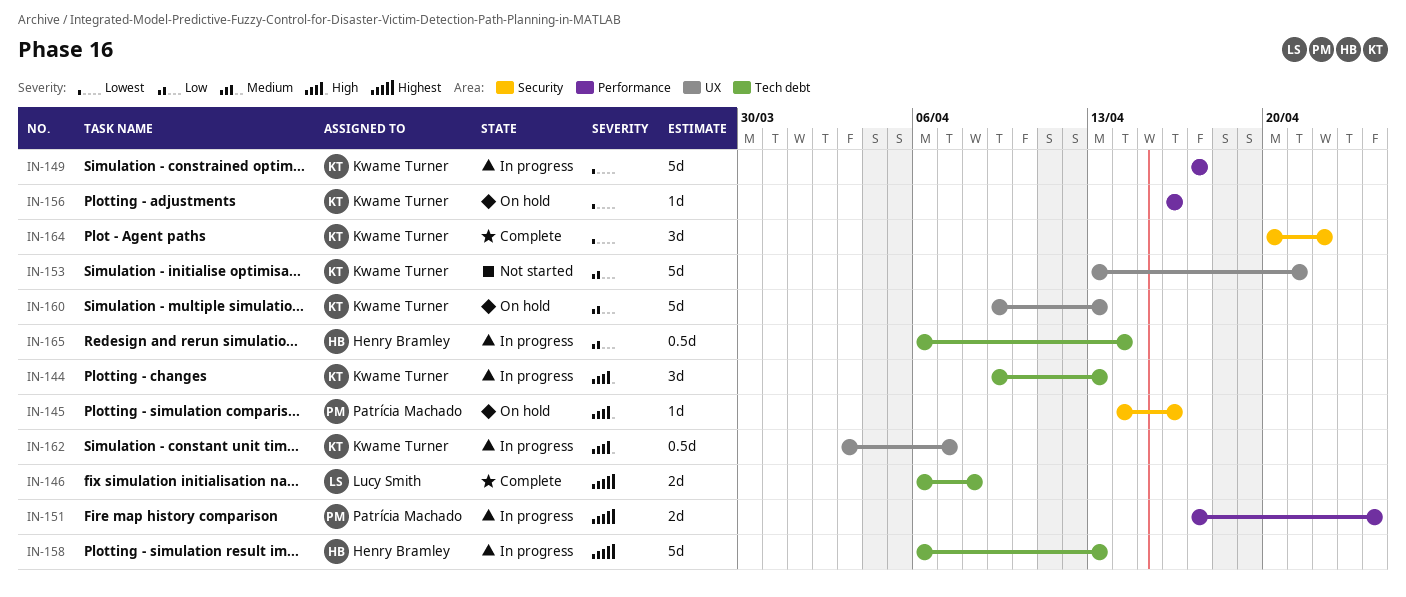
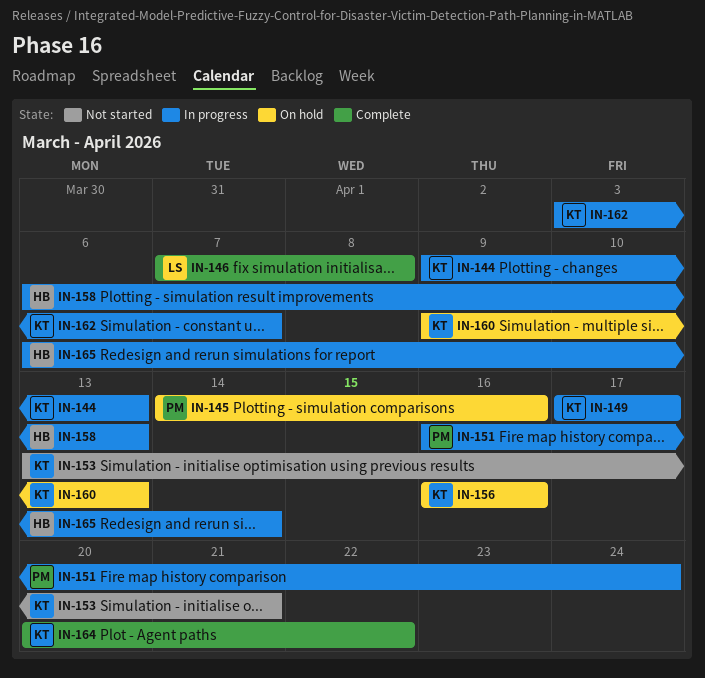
IN-146, start: Apr 6 -> Apr 7
IN-151, start: Apr 17 -> Apr 16

